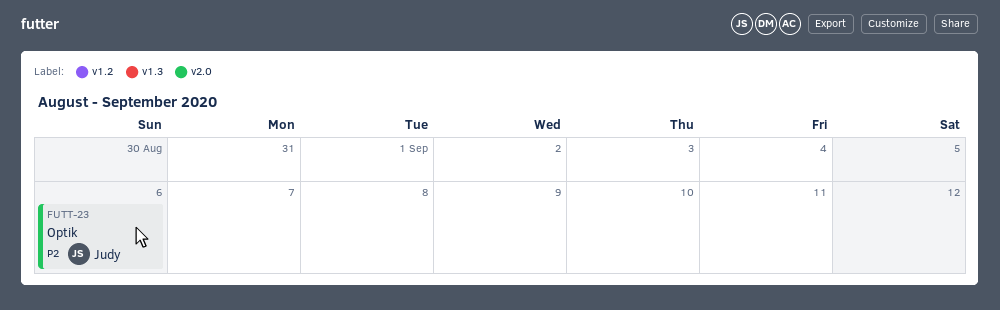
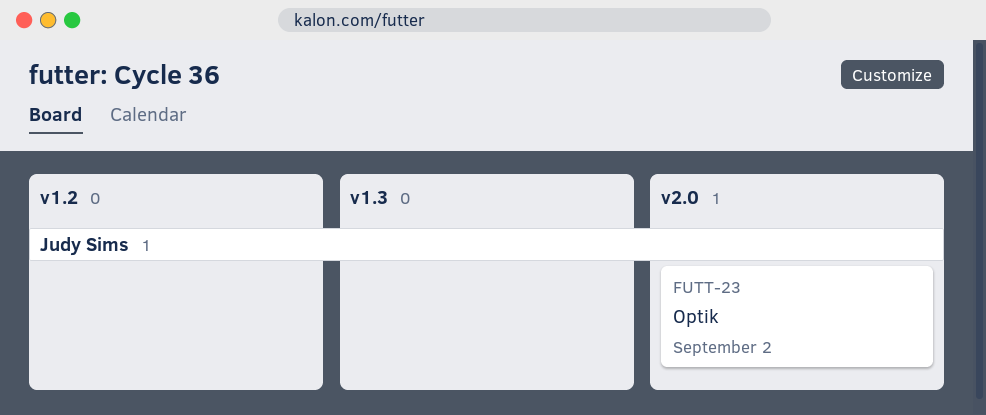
FUTT-23, due: Sep 6 -> Sep 2

